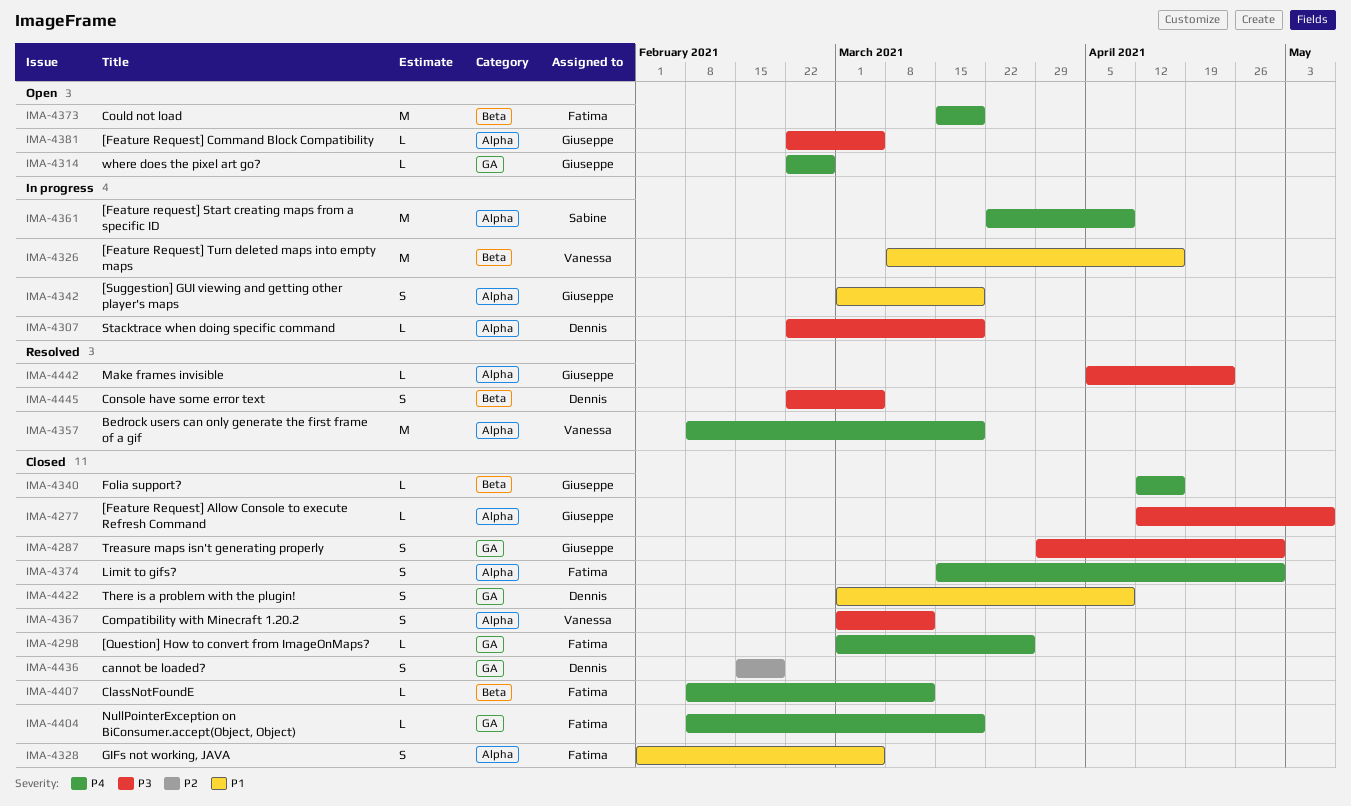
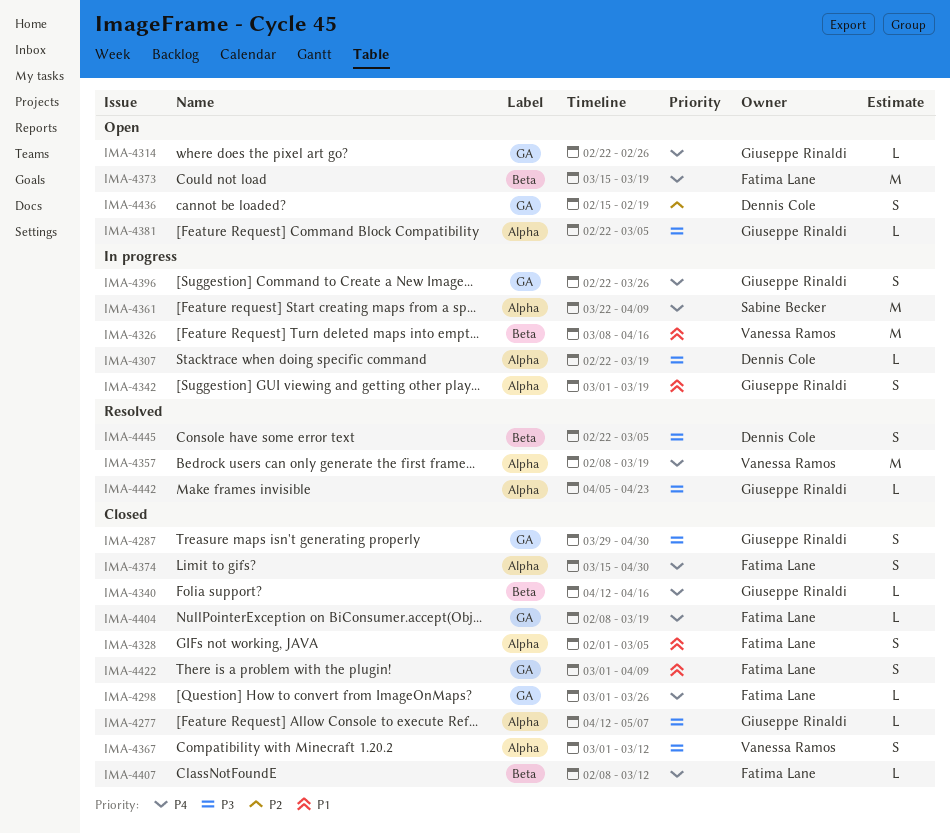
IMA-4396: none -> present
IMA-4422, owner: Dennis Cole -> Fatima Lane
IMA-4436, status: Closed -> Open

